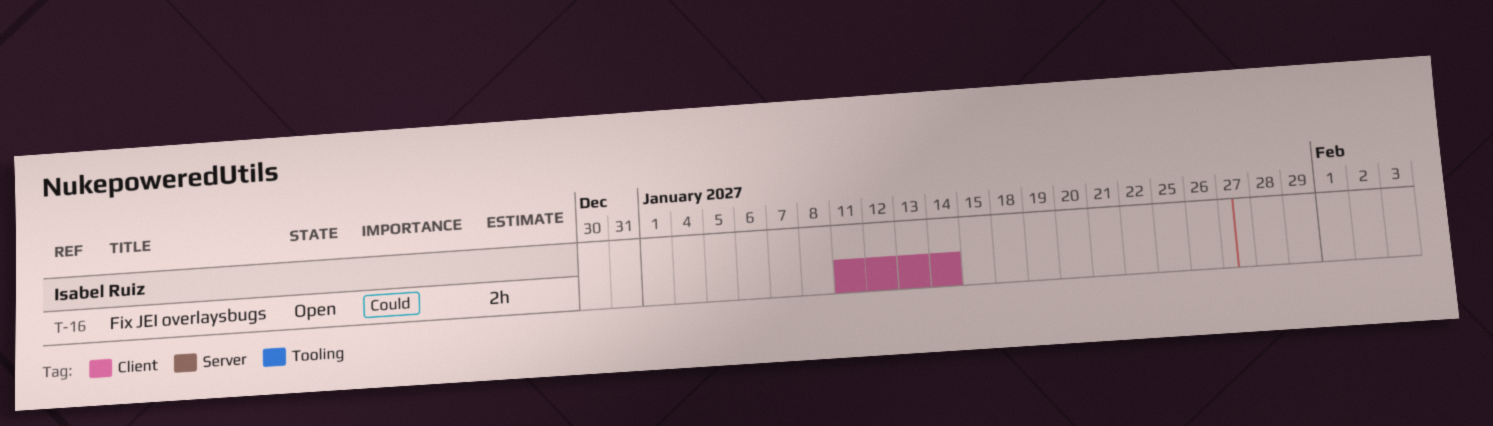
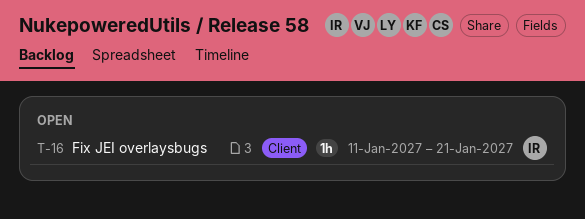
T-16, estimate: 2h -> 1h
T-16, due: Jan 14 -> Jan 21

